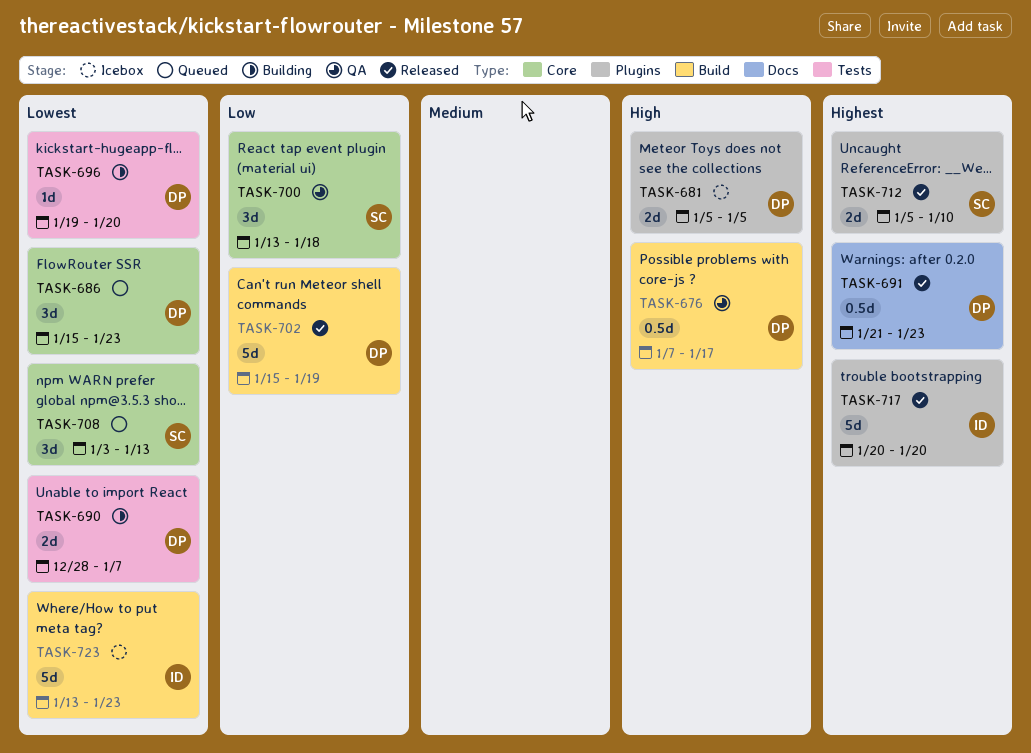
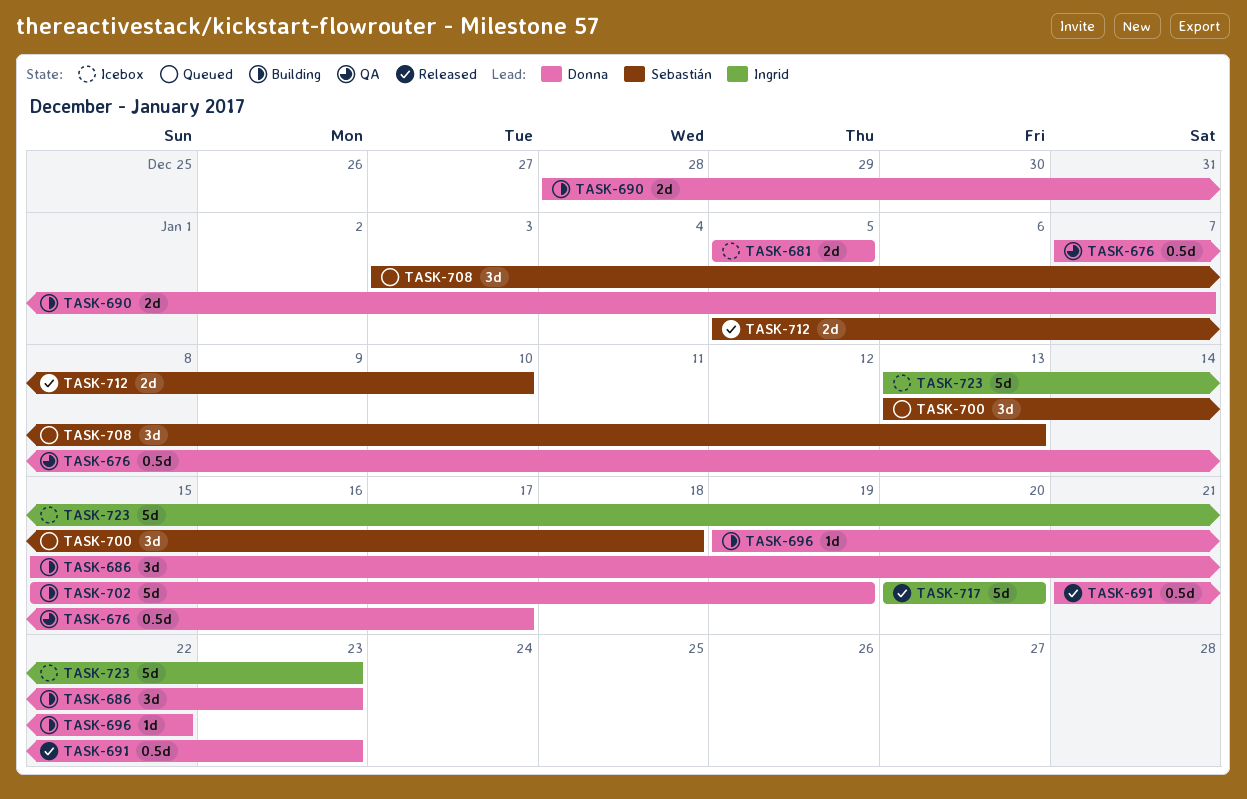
TASK-686, status: Queued -> Building
TASK-696, due: Jan 20 -> Jan 22
TASK-700, status: QA -> Queued
TASK-702, status: Released -> Building

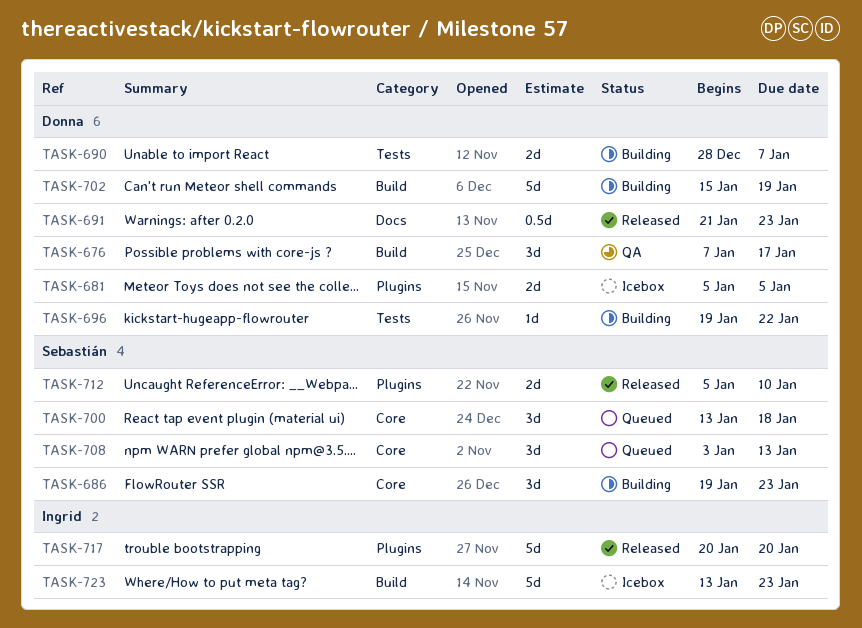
TASK-676, estimate: 0.5d -> 3d
TASK-686, owner: Donna -> Sebastián
TASK-686, start: Jan 15 -> Jan 19

